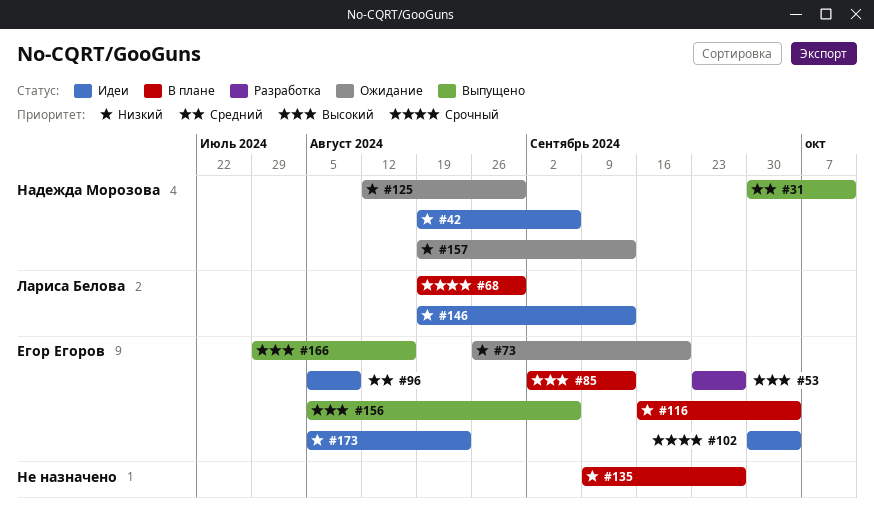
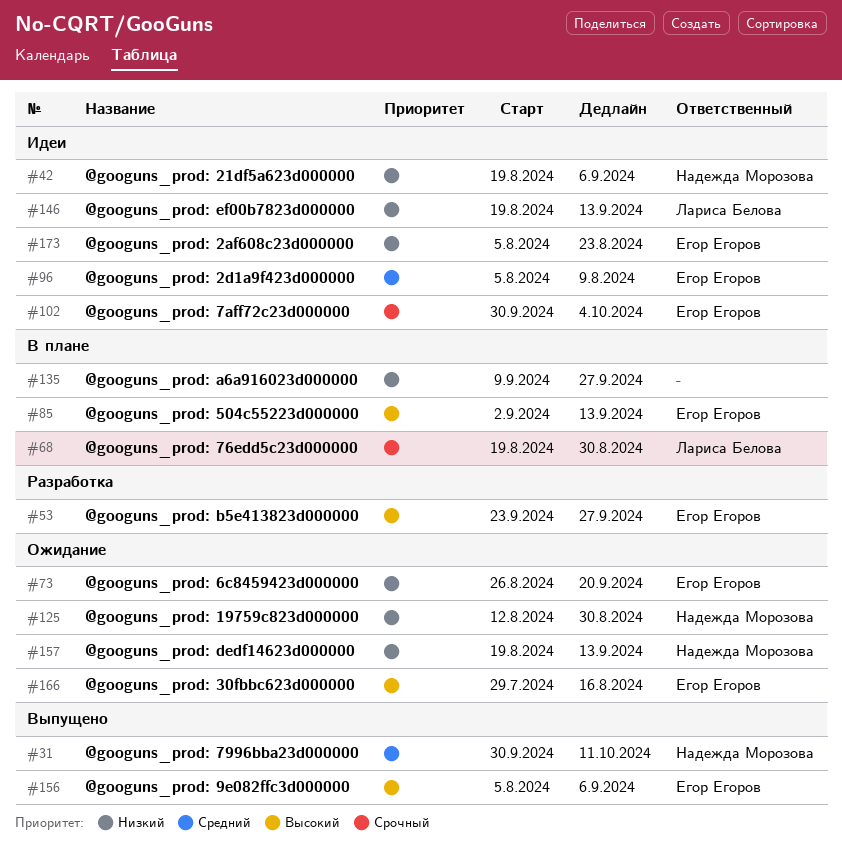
#116: present -> none
#166, status: Выпущено -> Ожидание

